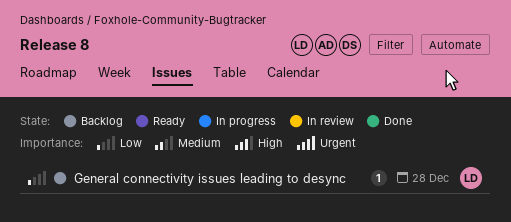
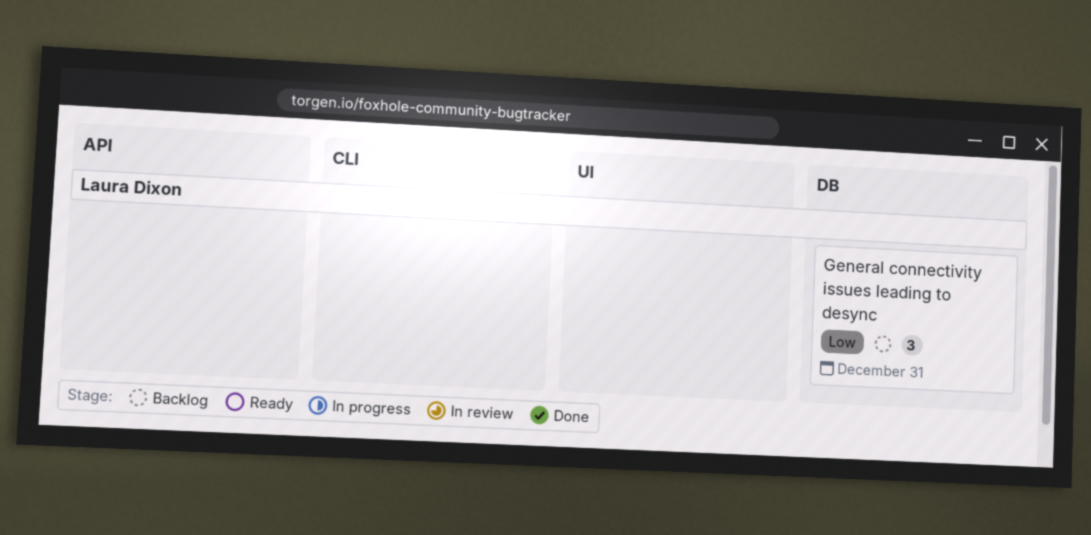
General connectivity issues leading to desync, estimate: 1 -> 3
General connectivity issues leading to desync, due: Dec 28 -> Dec 31

